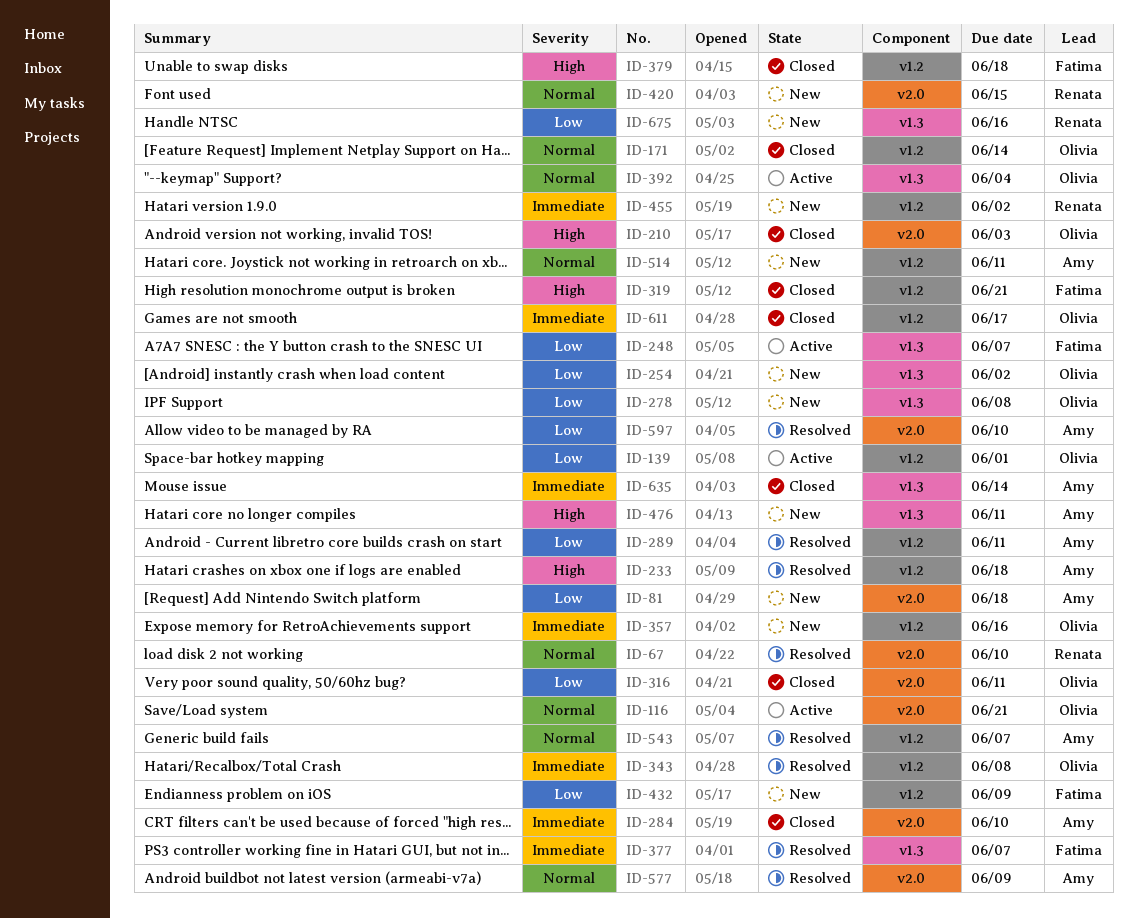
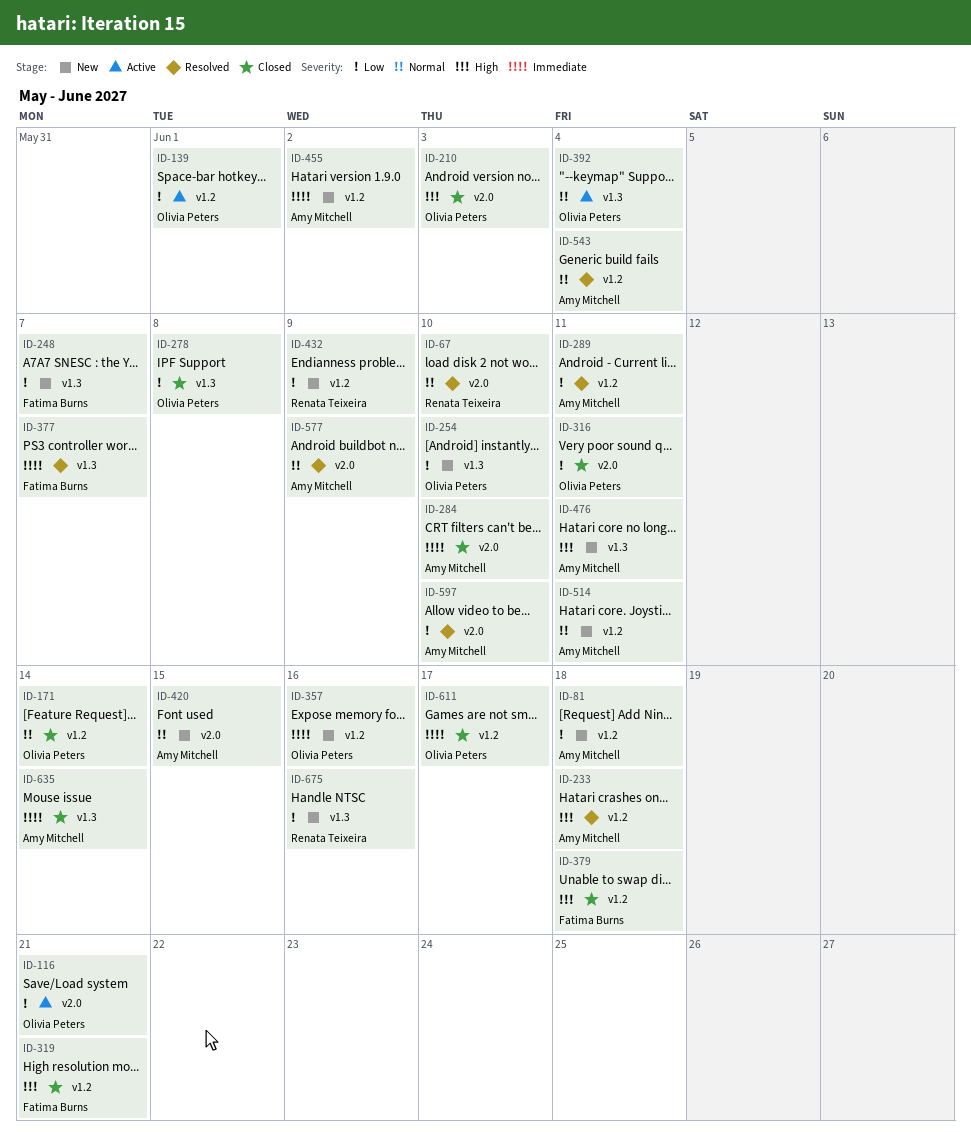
ID-81, label: v2.0 -> v1.2
ID-116, priority: Normal -> Low
ID-248, status: Active -> New
ID-254, due: Jun 2 -> Jun 10
ID-278, status: New -> Closed
ID-343: present -> none
ID-420, owner: Renata Teixeira -> Amy Mitchell
ID-432, owner: Fatima Burns -> Renata Teixeira
ID-455, owner: Renata Teixeira -> Amy Mitchell
ID-543, due: Jun 7 -> Jun 4

